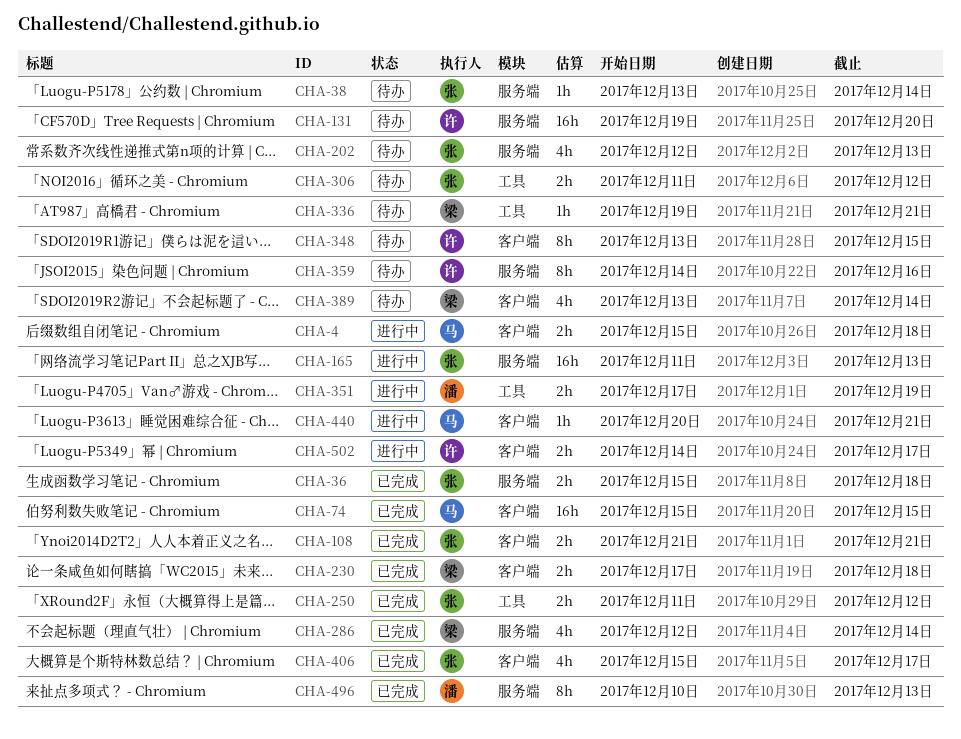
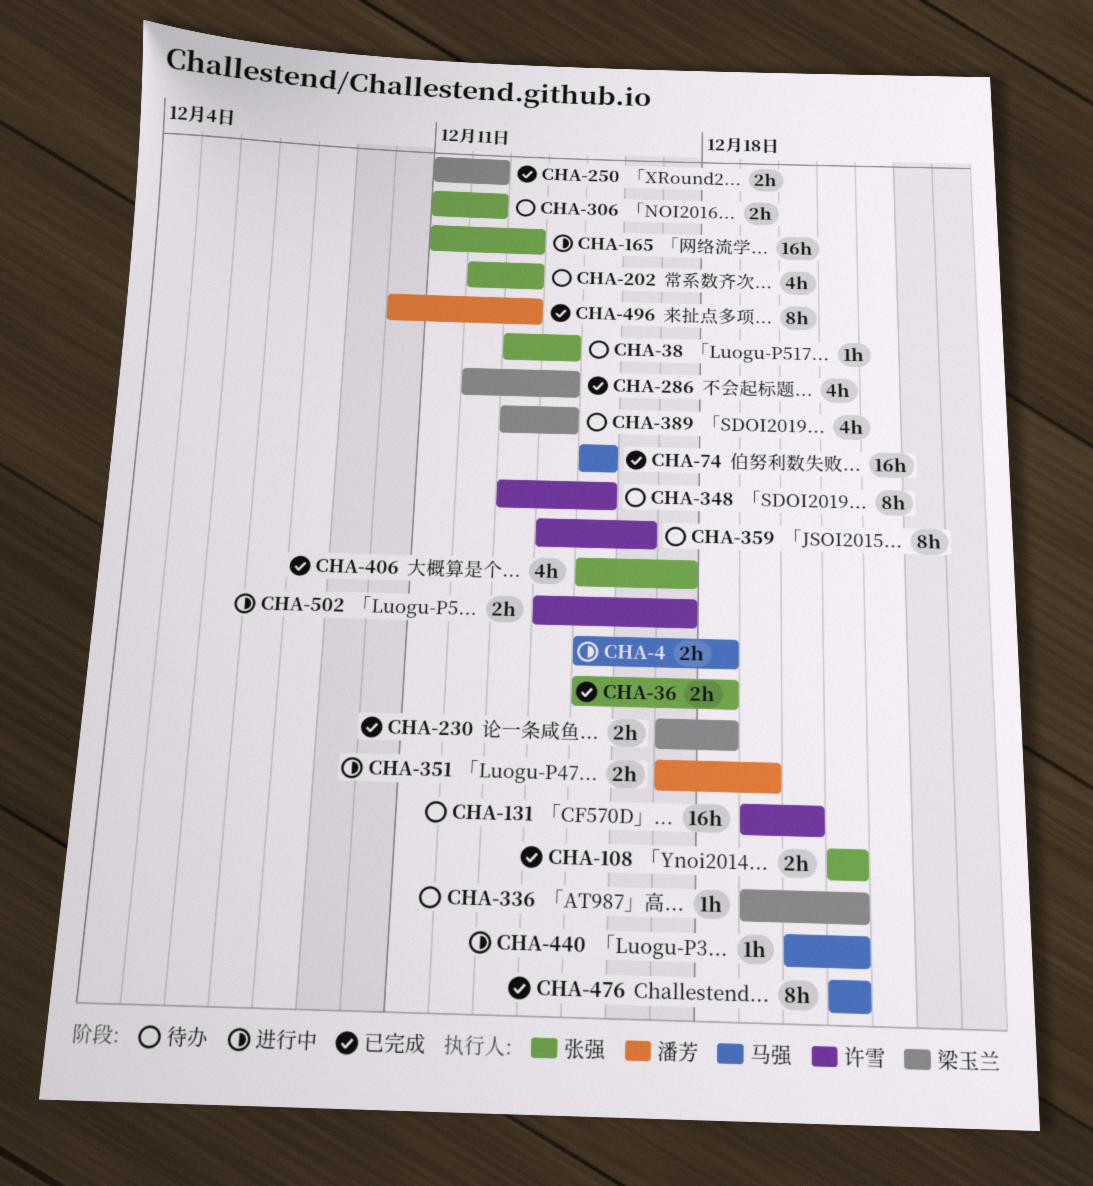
CHA-250, owner: 张强 -> 梁玉兰
CHA-476: none -> present

